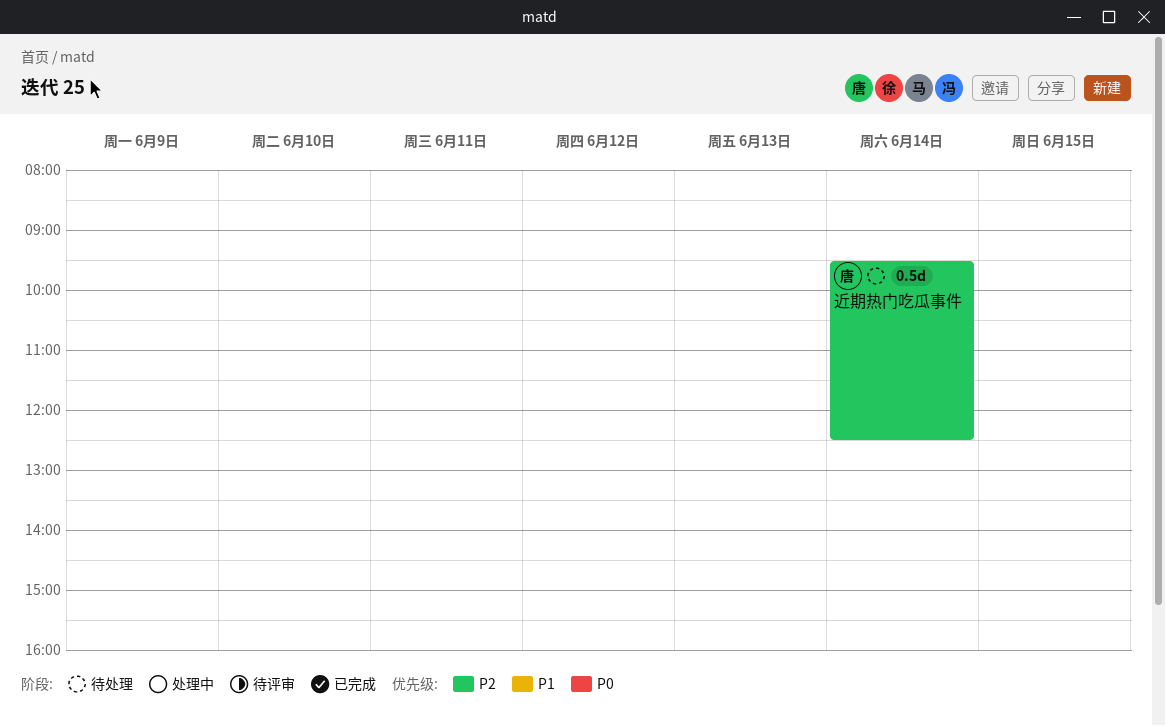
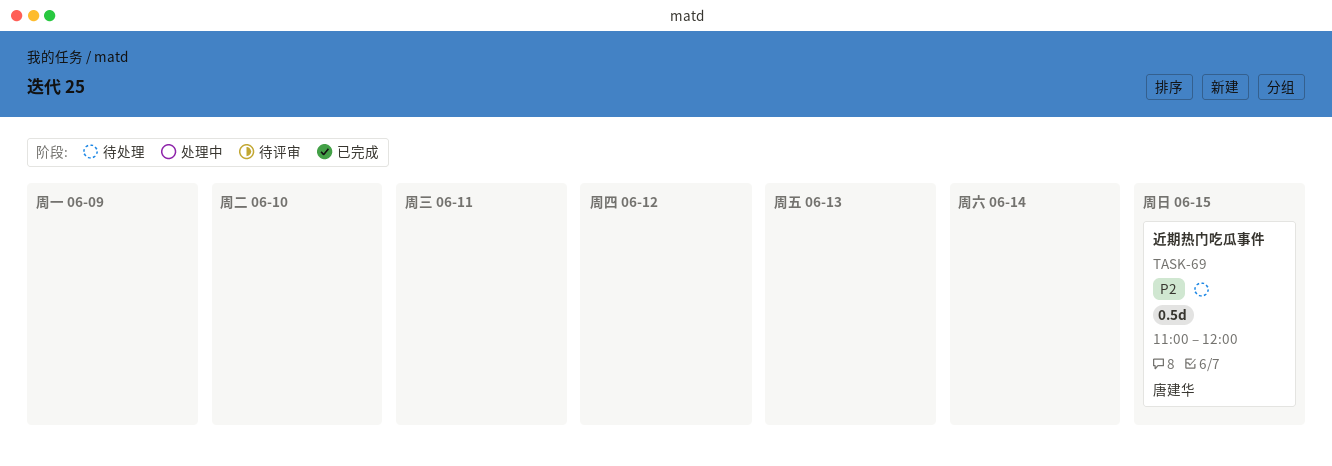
近期热门吃瓜事件, day: Jun 14 -> Jun 15
近期热门吃瓜事件, begins: 09:30 -> 11:00
近期热门吃瓜事件, ends: 12:30 -> 12:00

